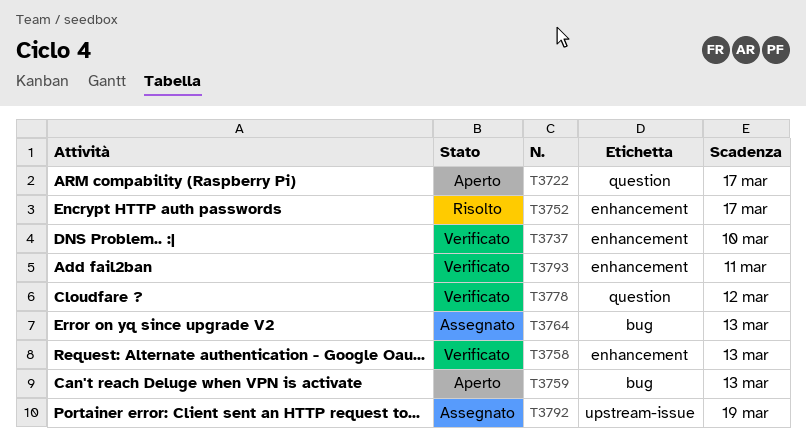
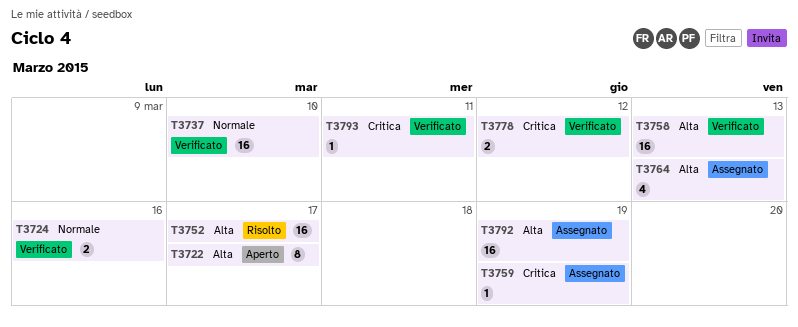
T3724: none -> present
T3759, status: Aperto -> Assegnato
T3759, due: Mar 13 -> Mar 19

